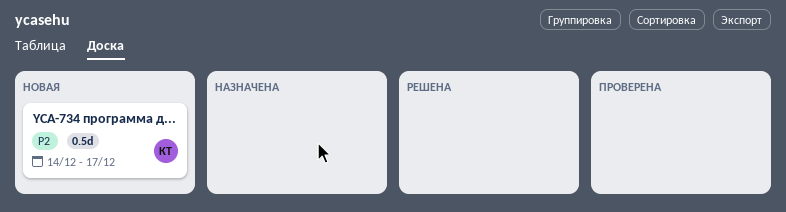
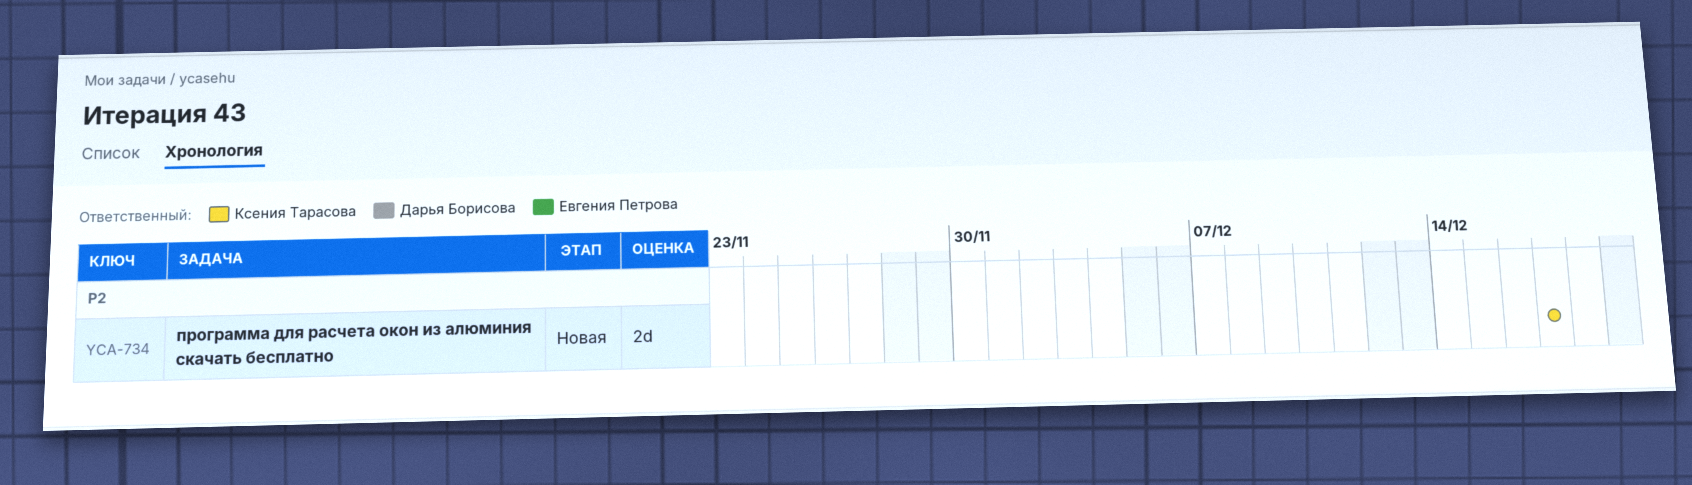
YCA-734, estimate: 0.5d -> 2d
YCA-734, start: Dec 14 -> Dec 17

